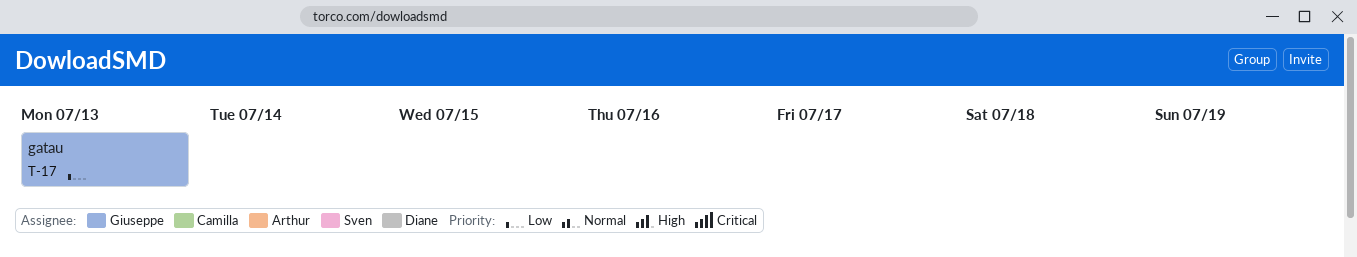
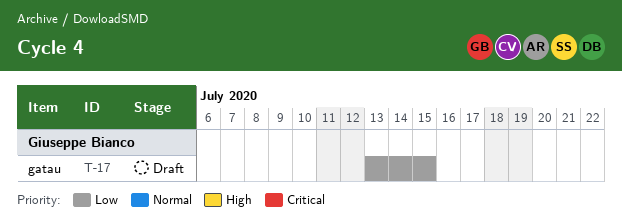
T-17, due: Jul 13 -> Jul 15

